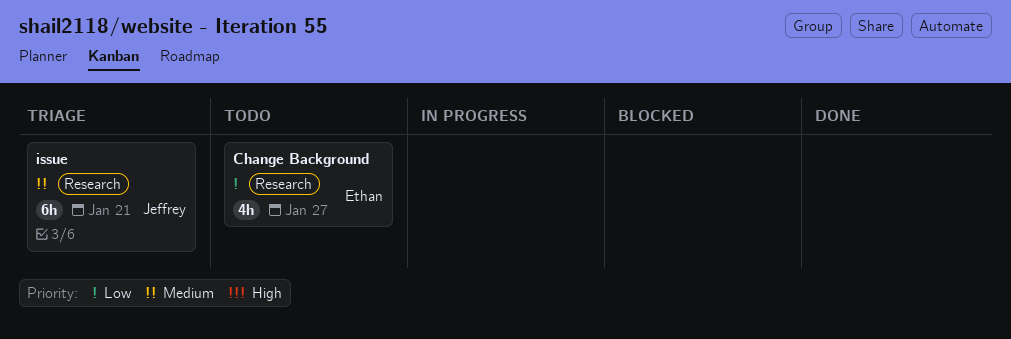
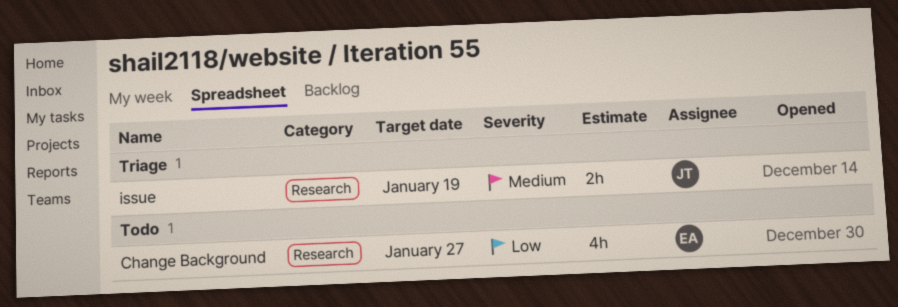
issue, estimate: 6h -> 2h
issue, due: Jan 21 -> Jan 19

